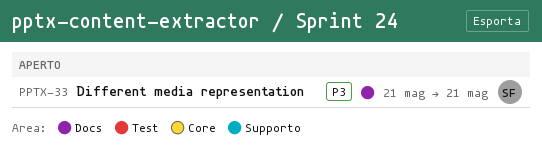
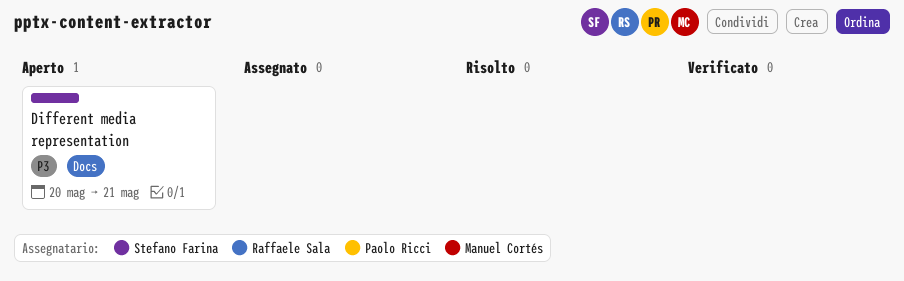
Different media representation, start: May 21 -> May 20

